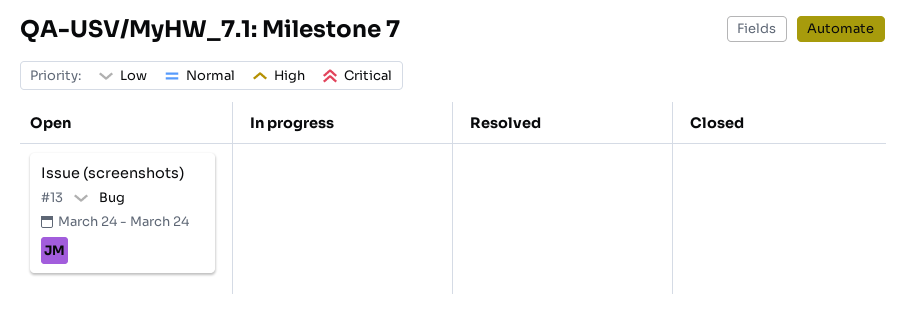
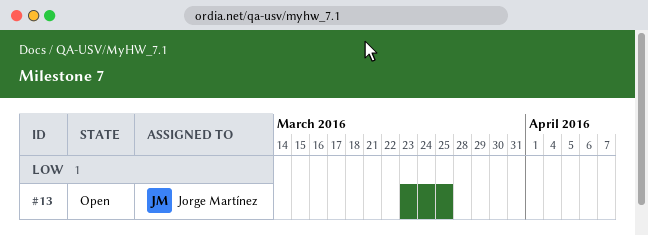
#13, start: Mar 24 -> Mar 23
#13, due: Mar 24 -> Mar 25

